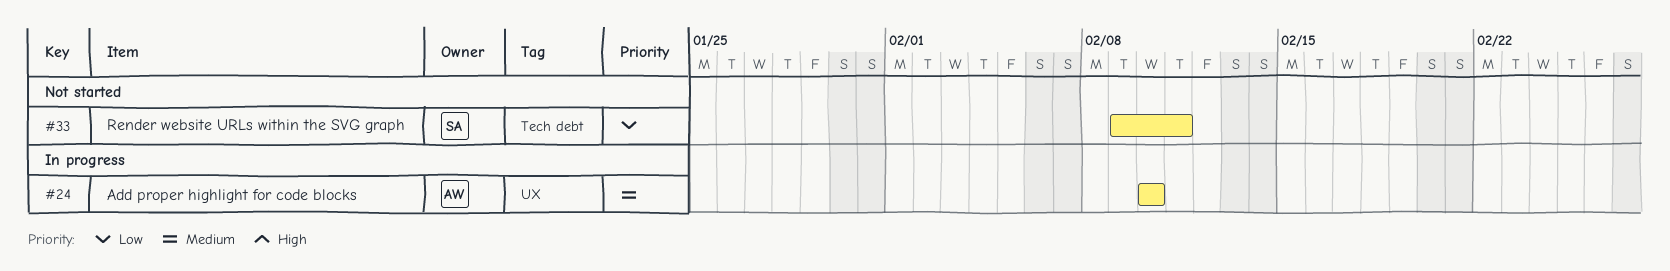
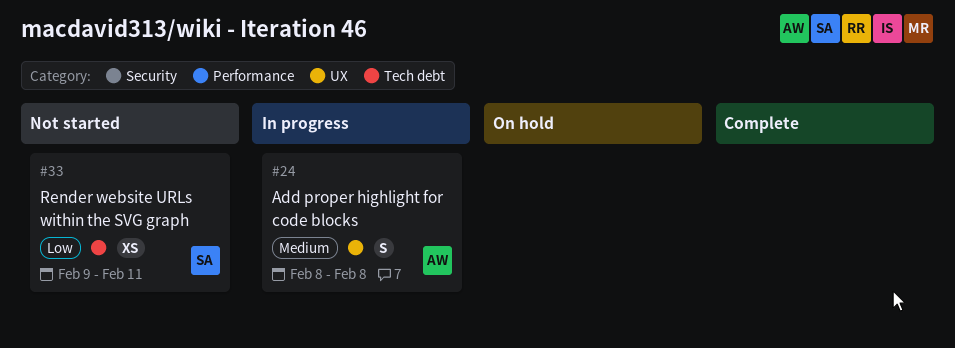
#24, start: Feb 10 -> Feb 8
#24, due: Feb 10 -> Feb 8

